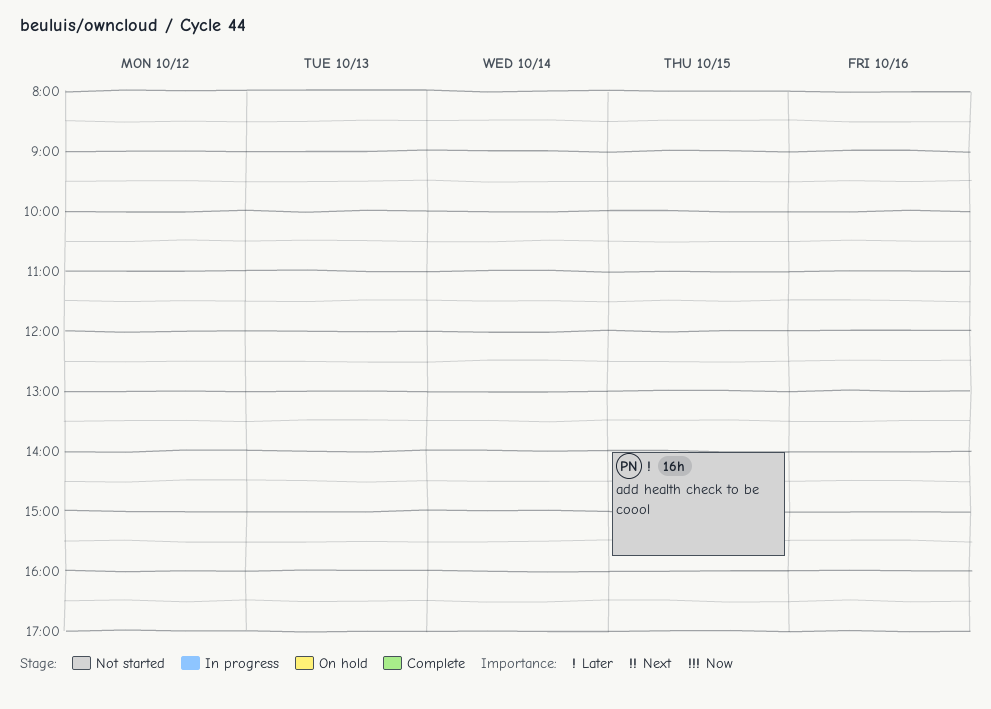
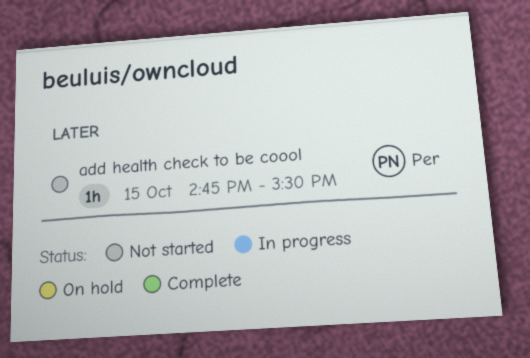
add health check to be coool, estimate: 16h -> 1h
add health check to be coool, begins: 14:00 -> 14:45
add health check to be coool, ends: 15:45 -> 15:30

